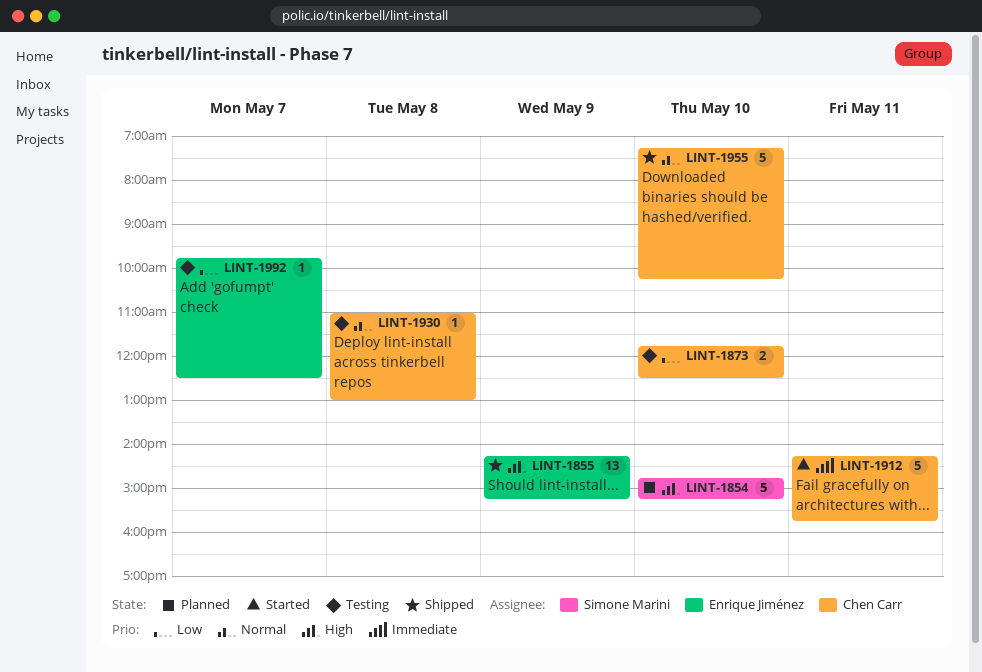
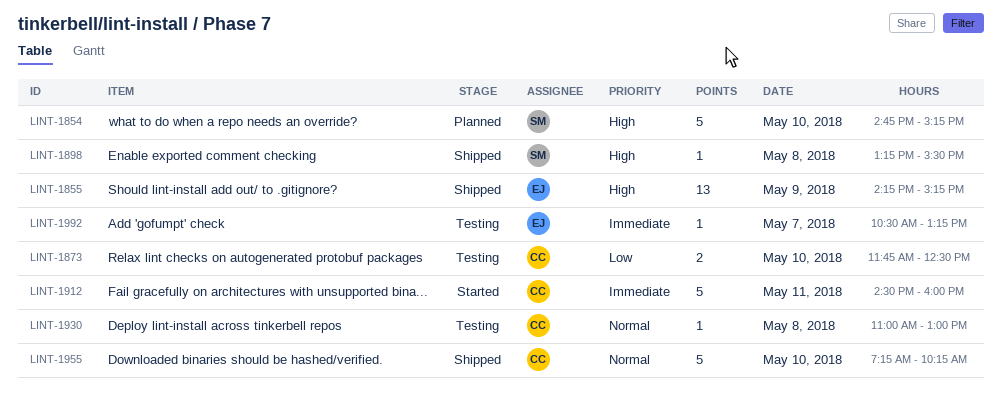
LINT-1898: none -> present
LINT-1912, begins: 14:15 -> 14:30
LINT-1912, ends: 15:45 -> 16:00
LINT-1992, priority: Low -> Immediate
LINT-1992, begins: 09:45 -> 10:30
LINT-1992, ends: 12:30 -> 13:15

